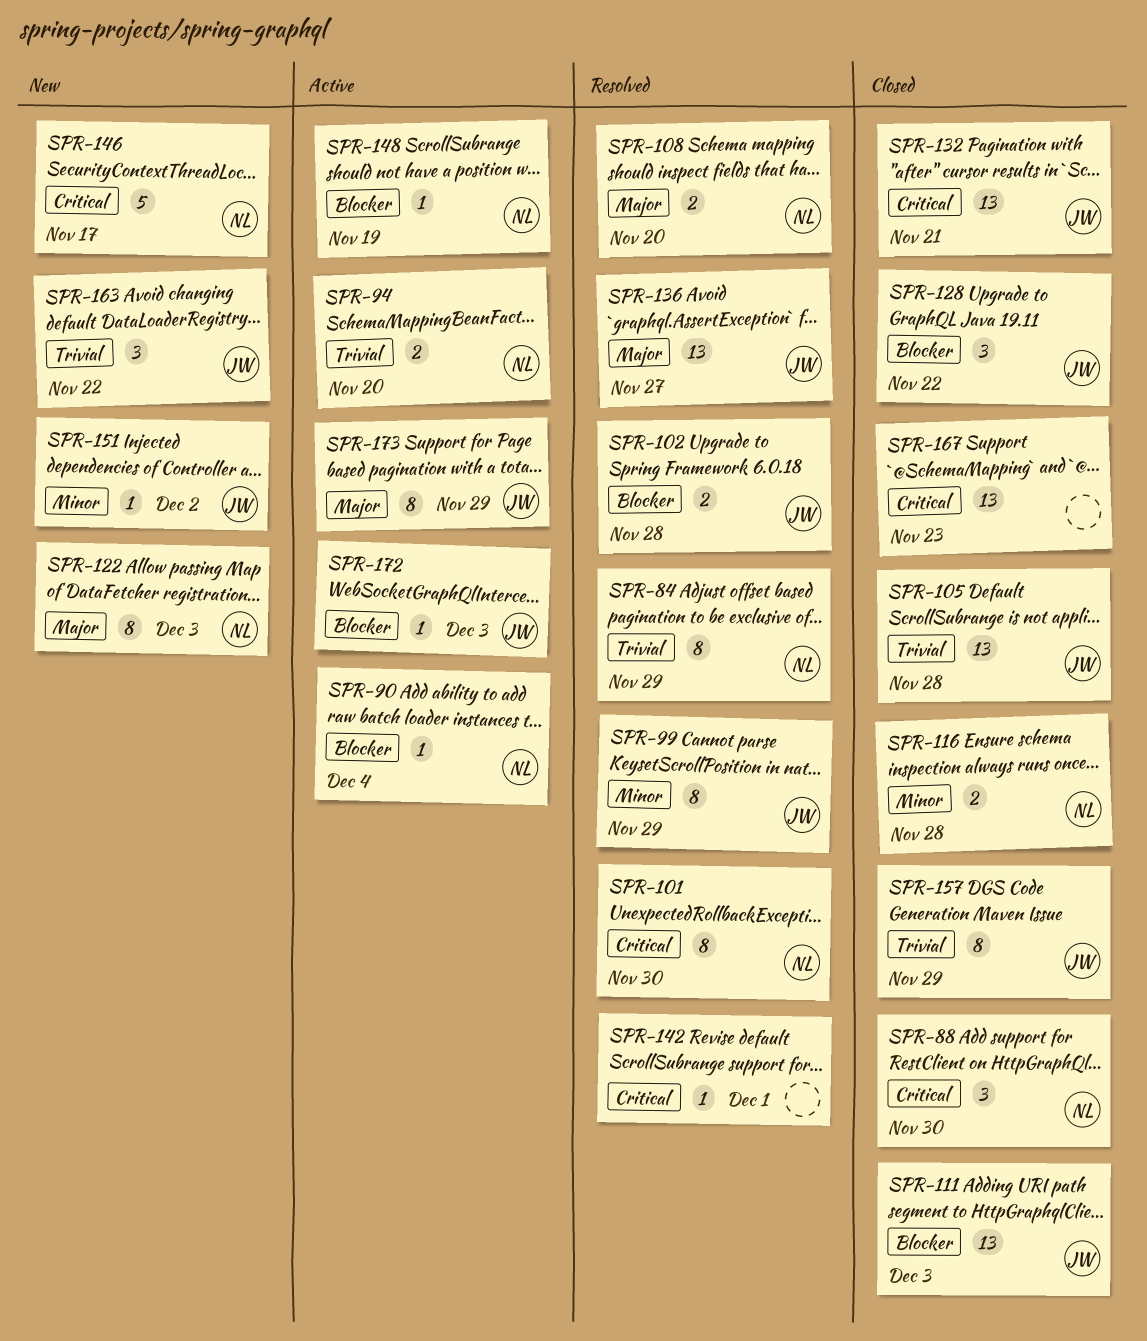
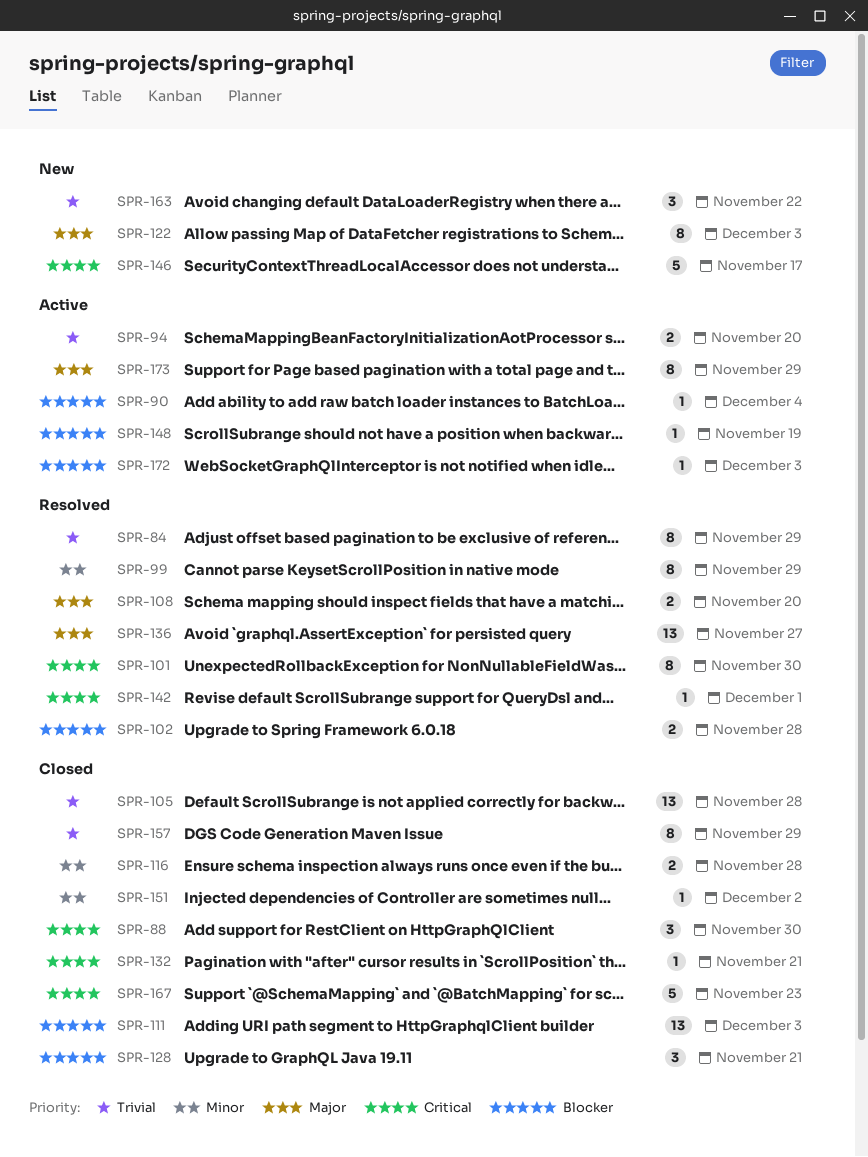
SPR-128, due: Nov 22 -> Nov 21
SPR-132, estimate: 13 -> 1
SPR-151, status: New -> Closed
SPR-167, estimate: 13 -> 5

